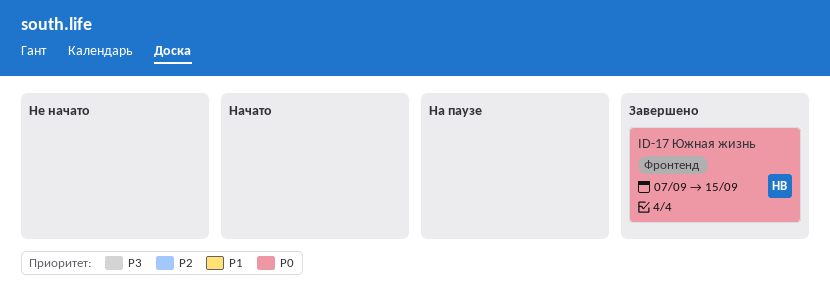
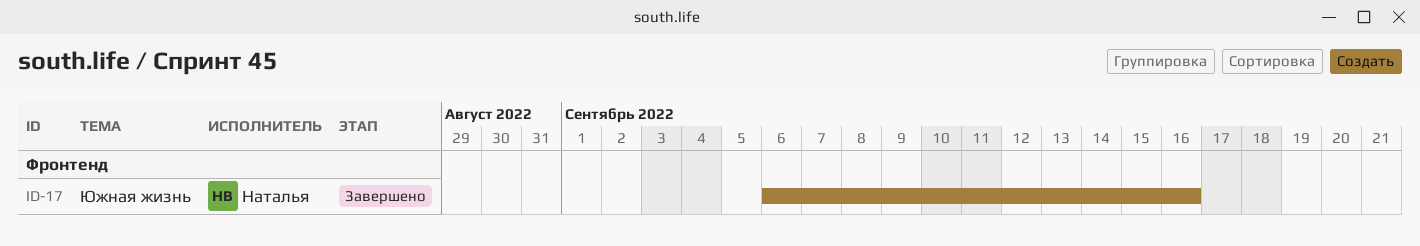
ID-17, start: Sep 7 -> Sep 6
ID-17, due: Sep 15 -> Sep 16

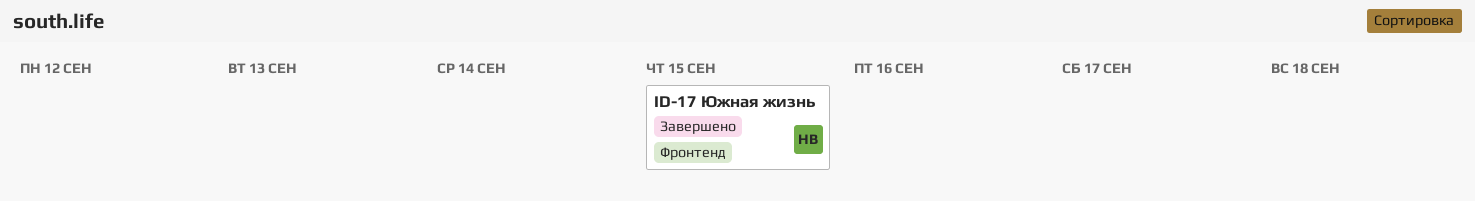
ID-17, due: Sep 16 -> Sep 15

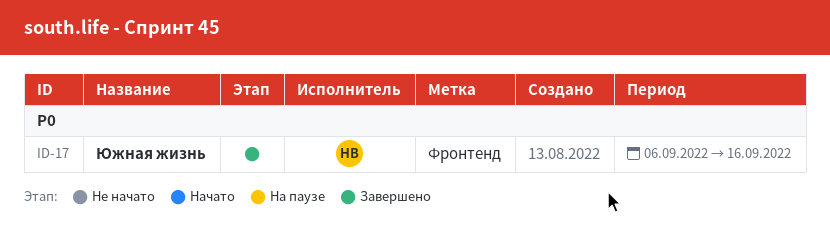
ID-17, due: Sep 15 -> Sep 16

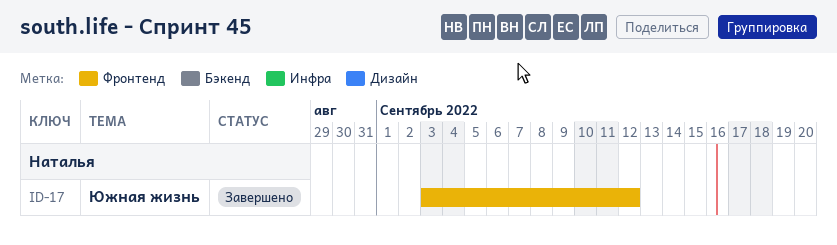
ID-17, start: Sep 6 -> Sep 3
ID-17, due: Sep 16 -> Sep 12

